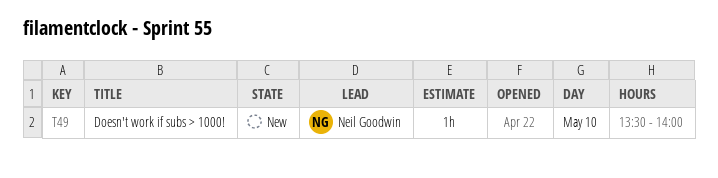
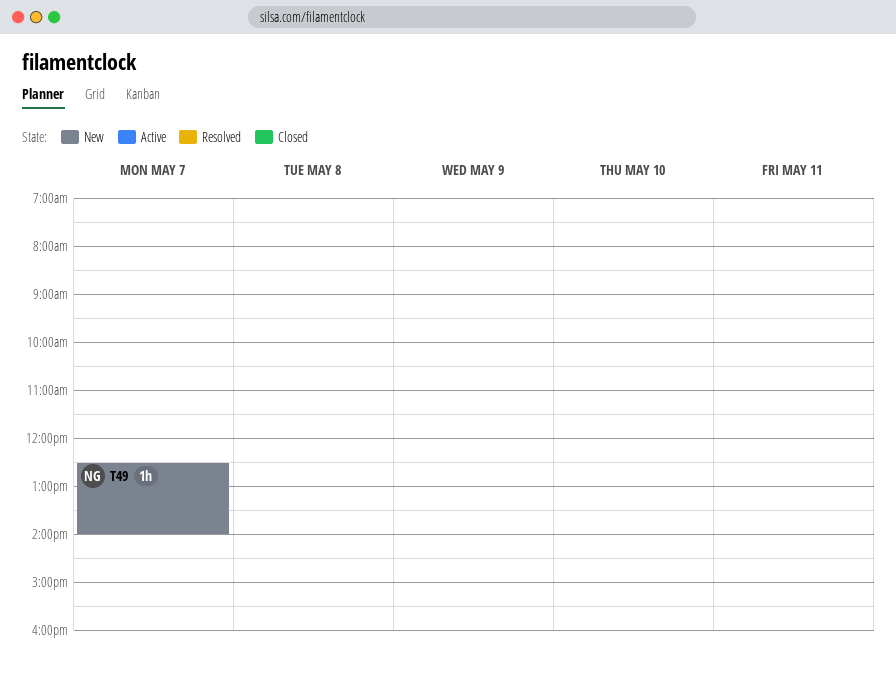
T49, day: May 10 -> May 7
T49, begins: 13:30 -> 12:30

